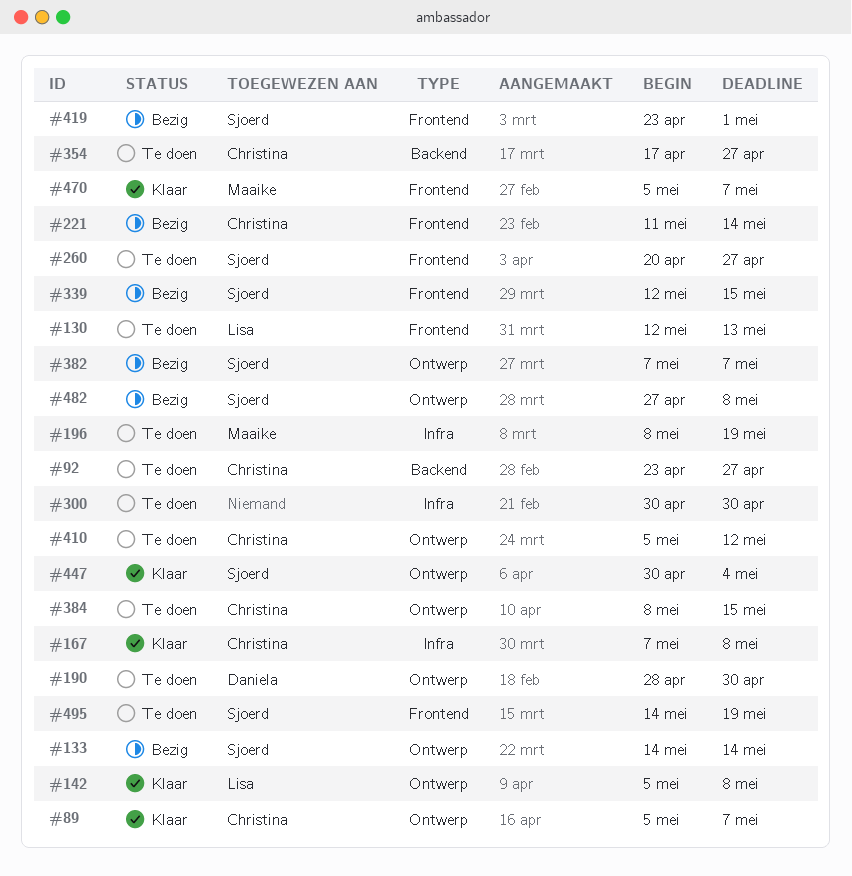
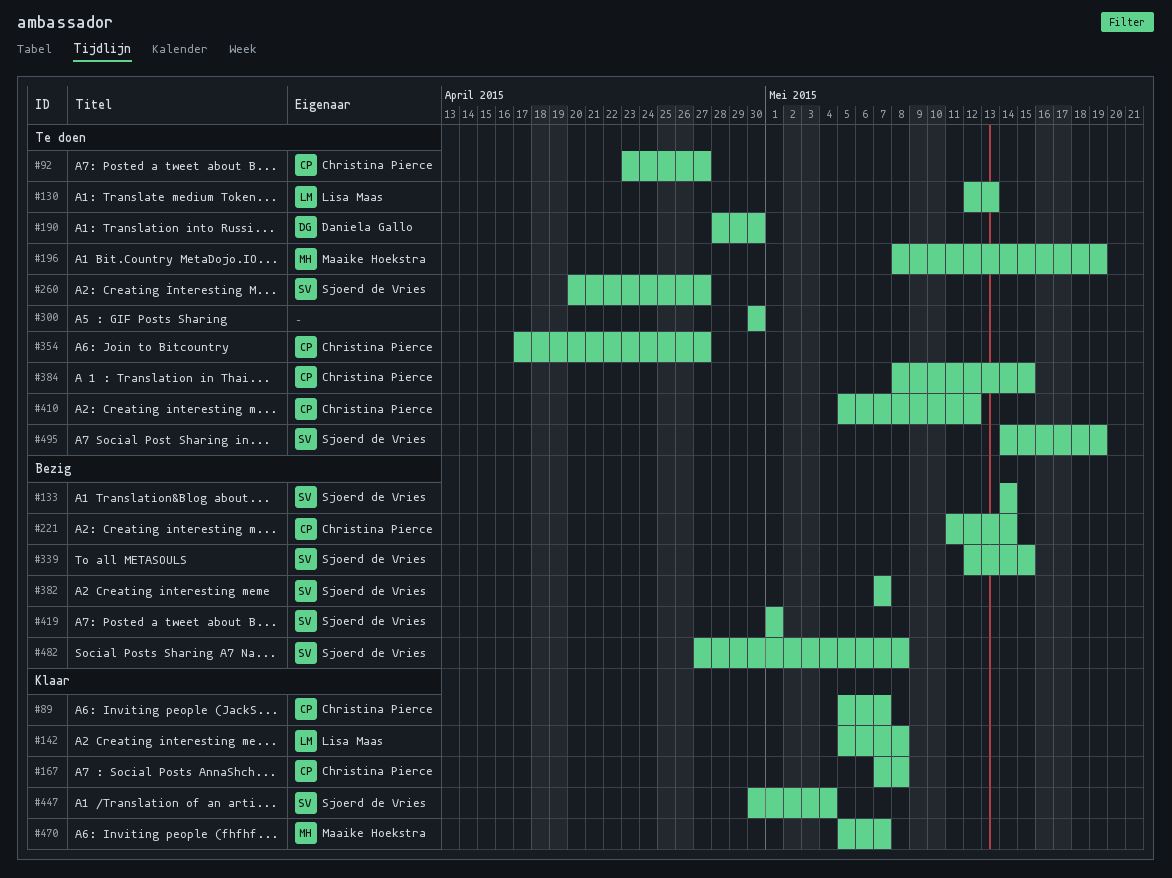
#419, start: Apr 23 -> May 1

